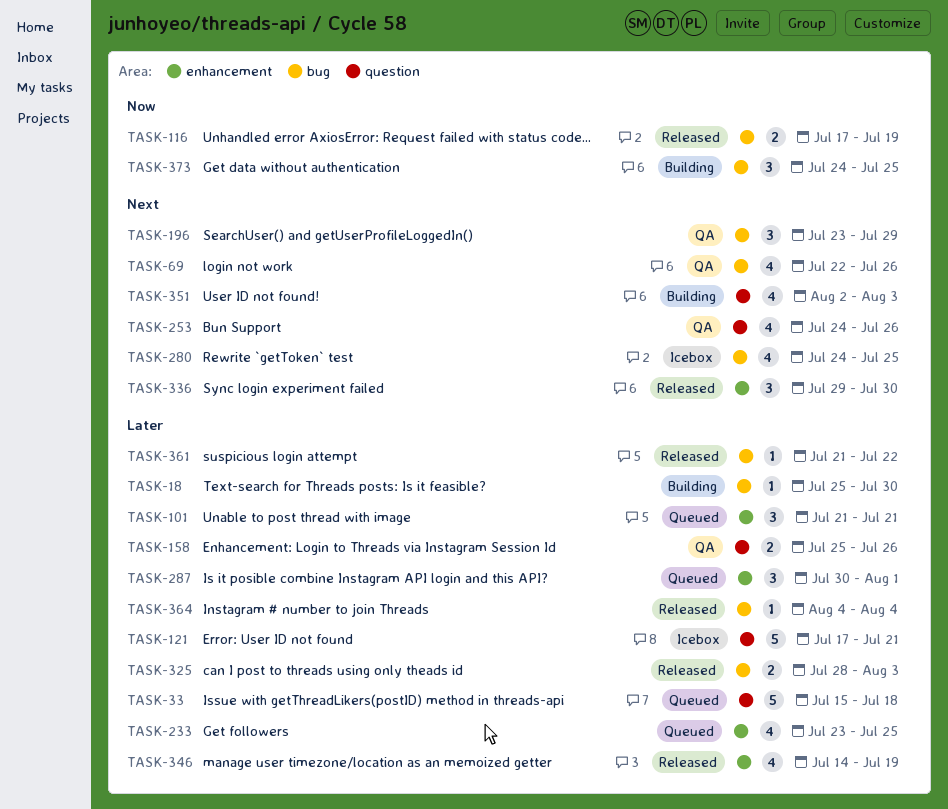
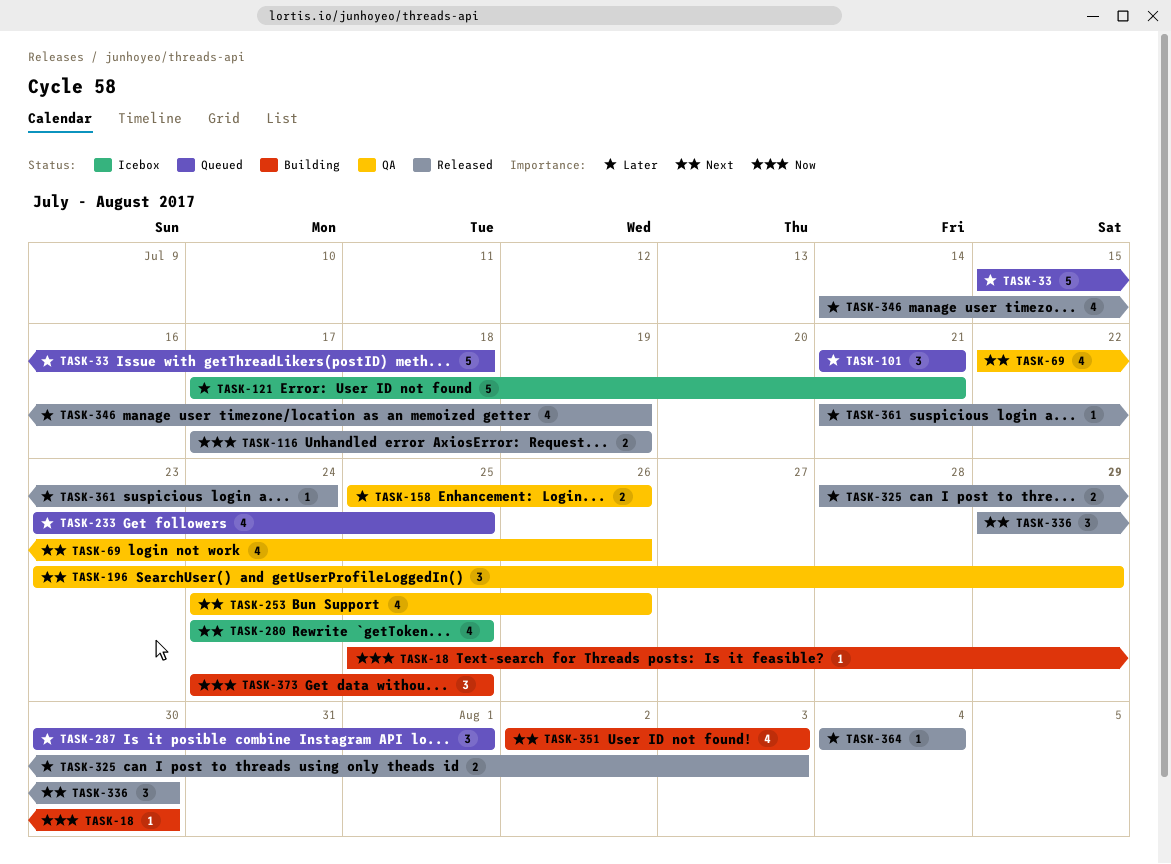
TASK-18, priority: Later -> Now
TASK-361, due: Jul 22 -> Jul 24

